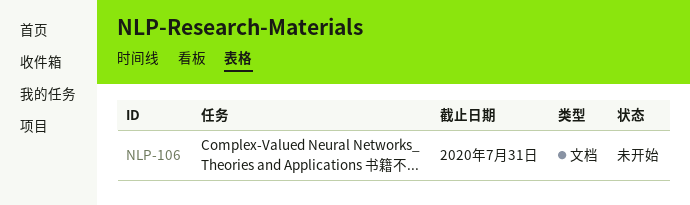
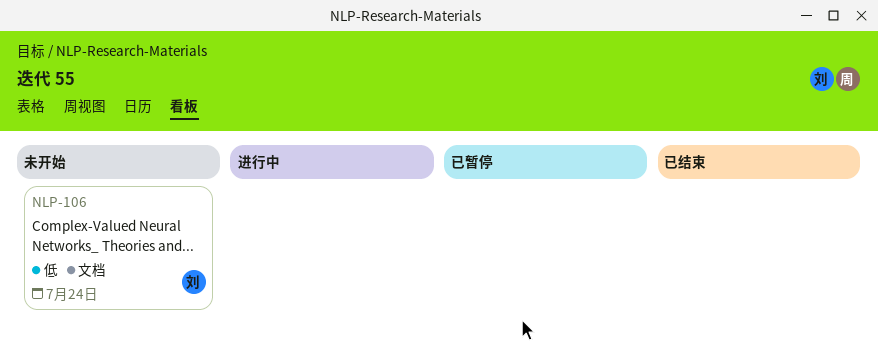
NLP-106, due: Jul 31 -> Jul 24

